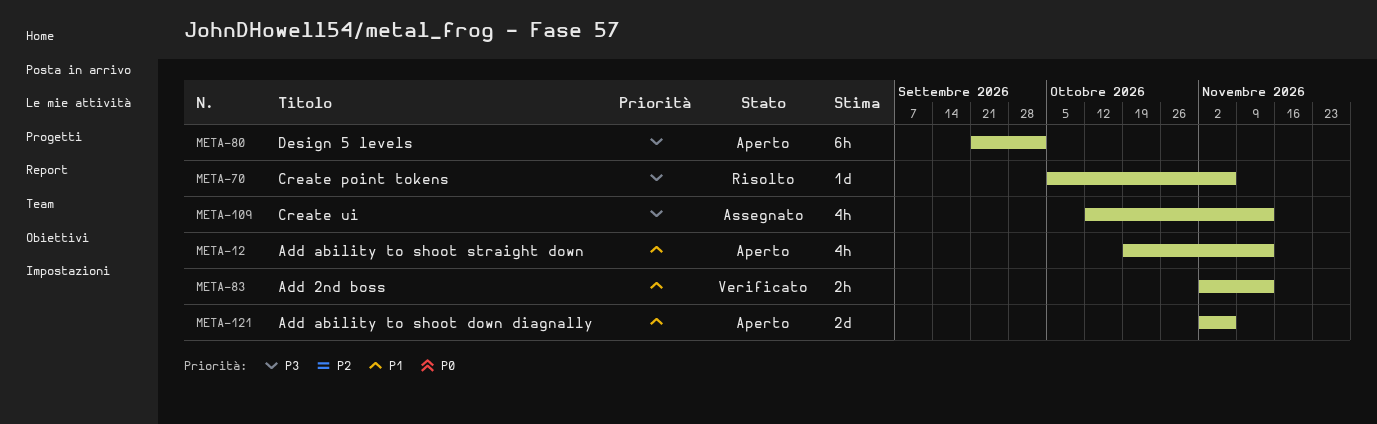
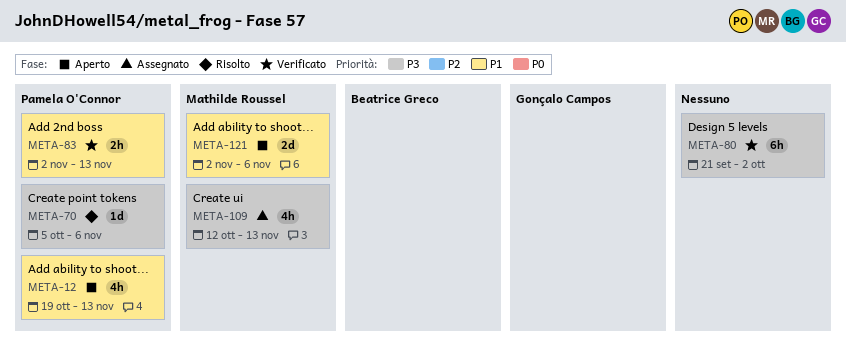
META-80, status: Aperto -> Verificato

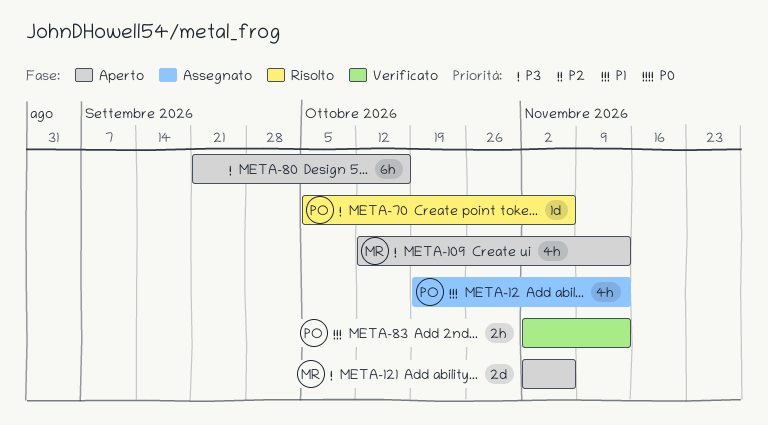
META-12, status: Aperto -> Assegnato
META-80, status: Verificato -> Aperto
META-80, due: Oct 2 -> Oct 16
META-109, status: Assegnato -> Aperto
META-121, priority: P1 -> P3

